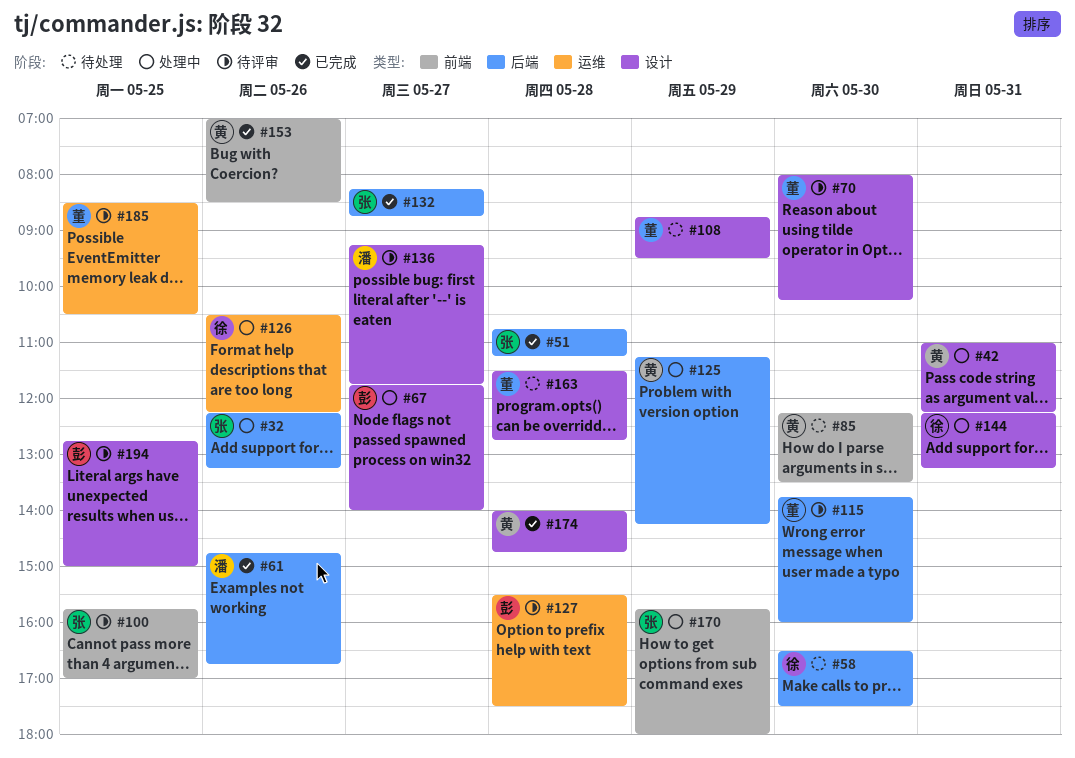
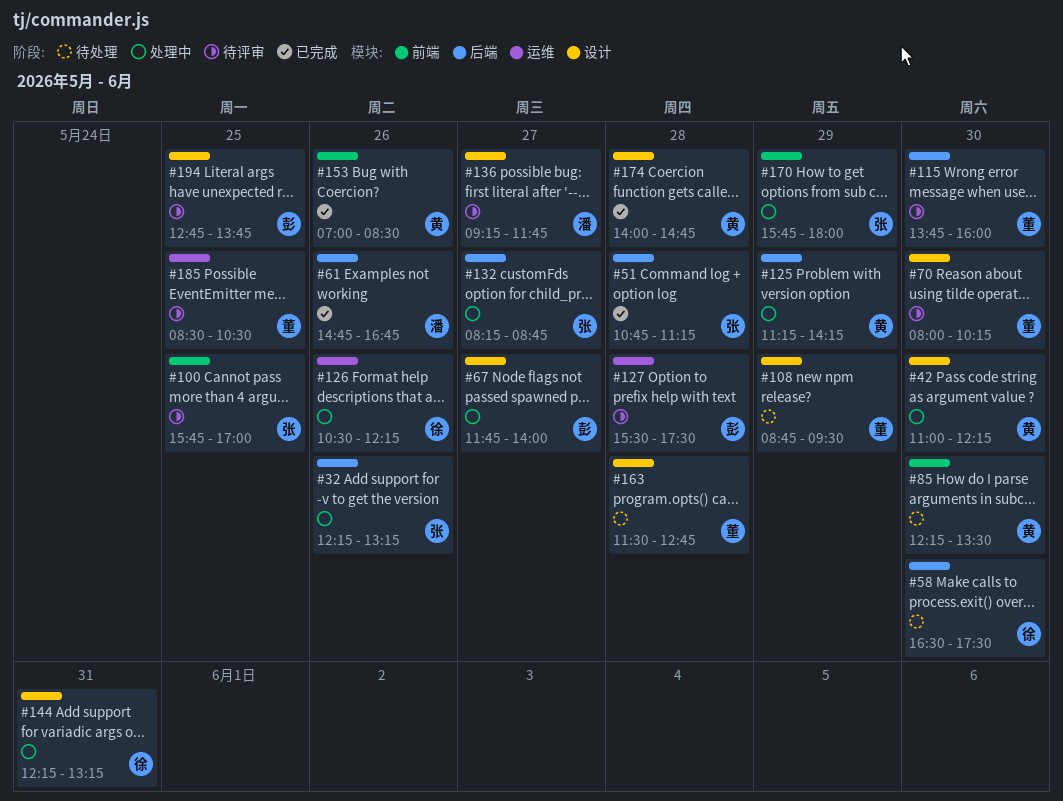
#42, day: May 31 -> May 30
#132, status: 已完成 -> 处理中
#194, ends: 15:00 -> 13:45

